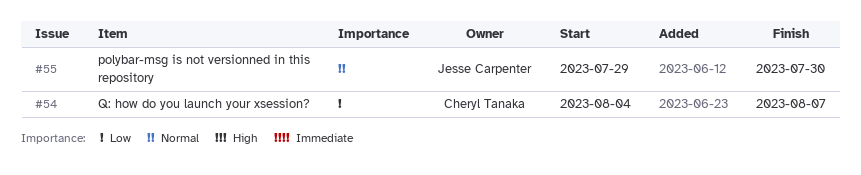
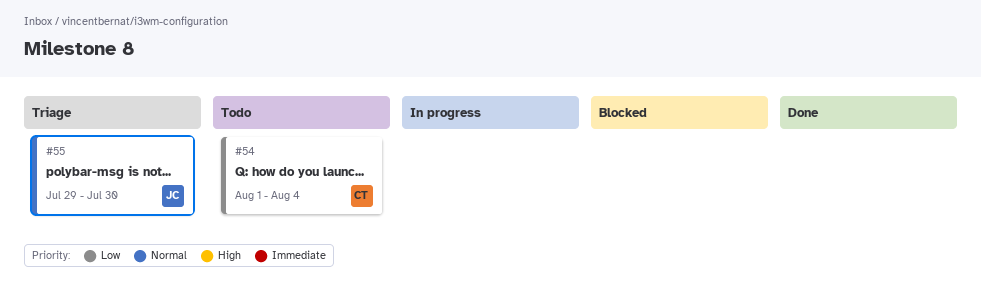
#54, start: Aug 4 -> Aug 1
#54, due: Aug 7 -> Aug 4

